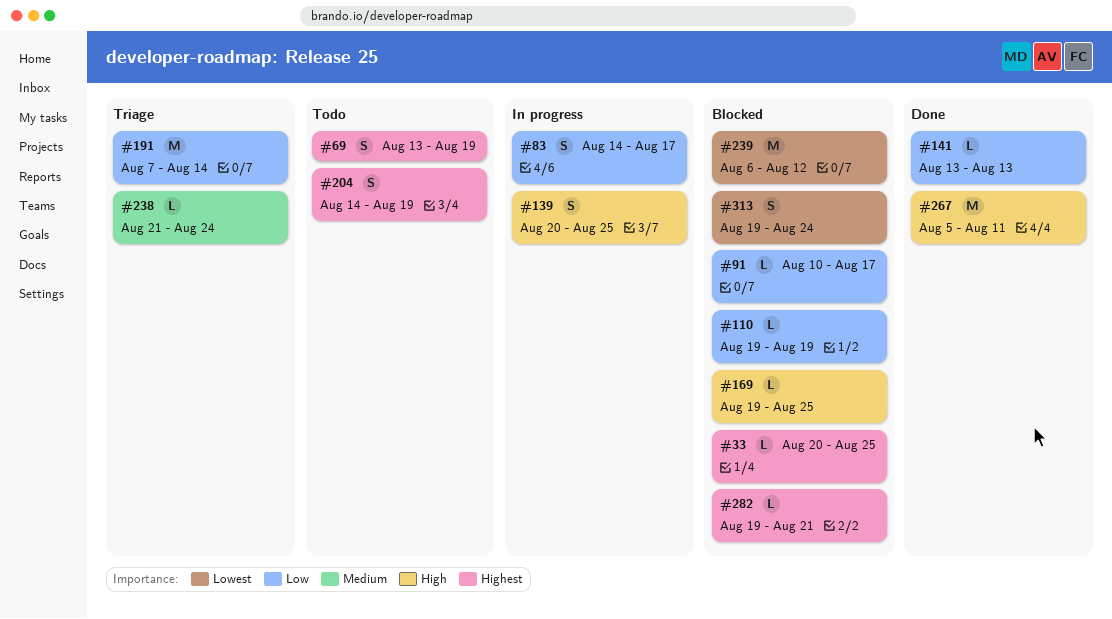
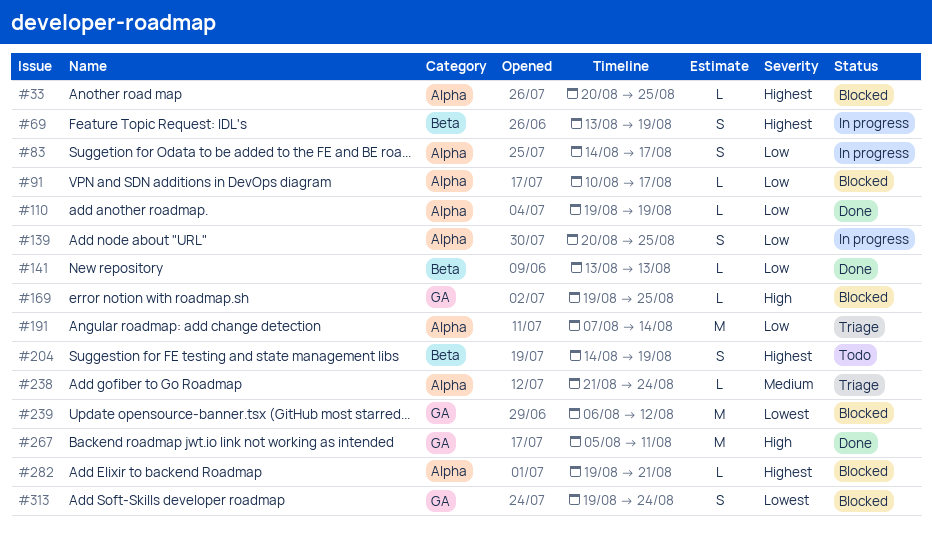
#69, status: Todo -> In progress
#110, status: Blocked -> Done
#139, priority: High -> Low

